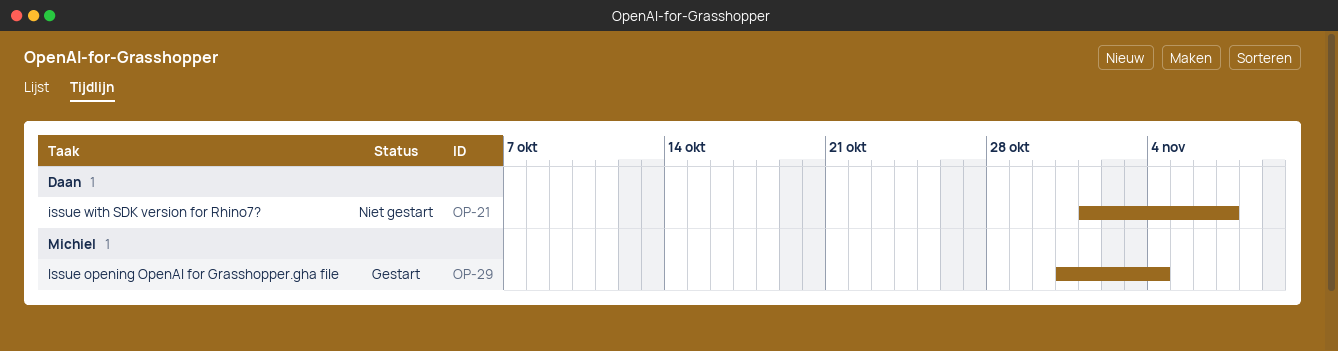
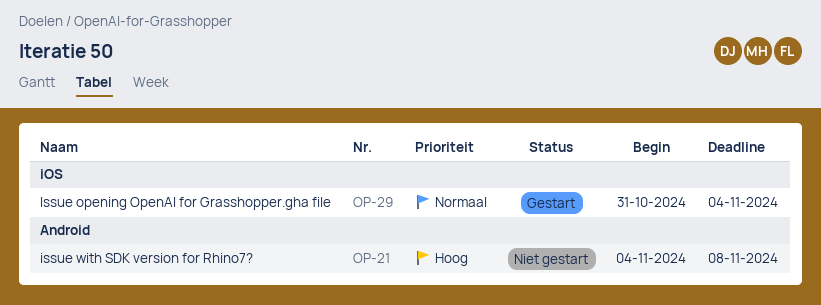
OP-21, start: Nov 1 -> Nov 4
OP-21, due: Nov 7 -> Nov 8

